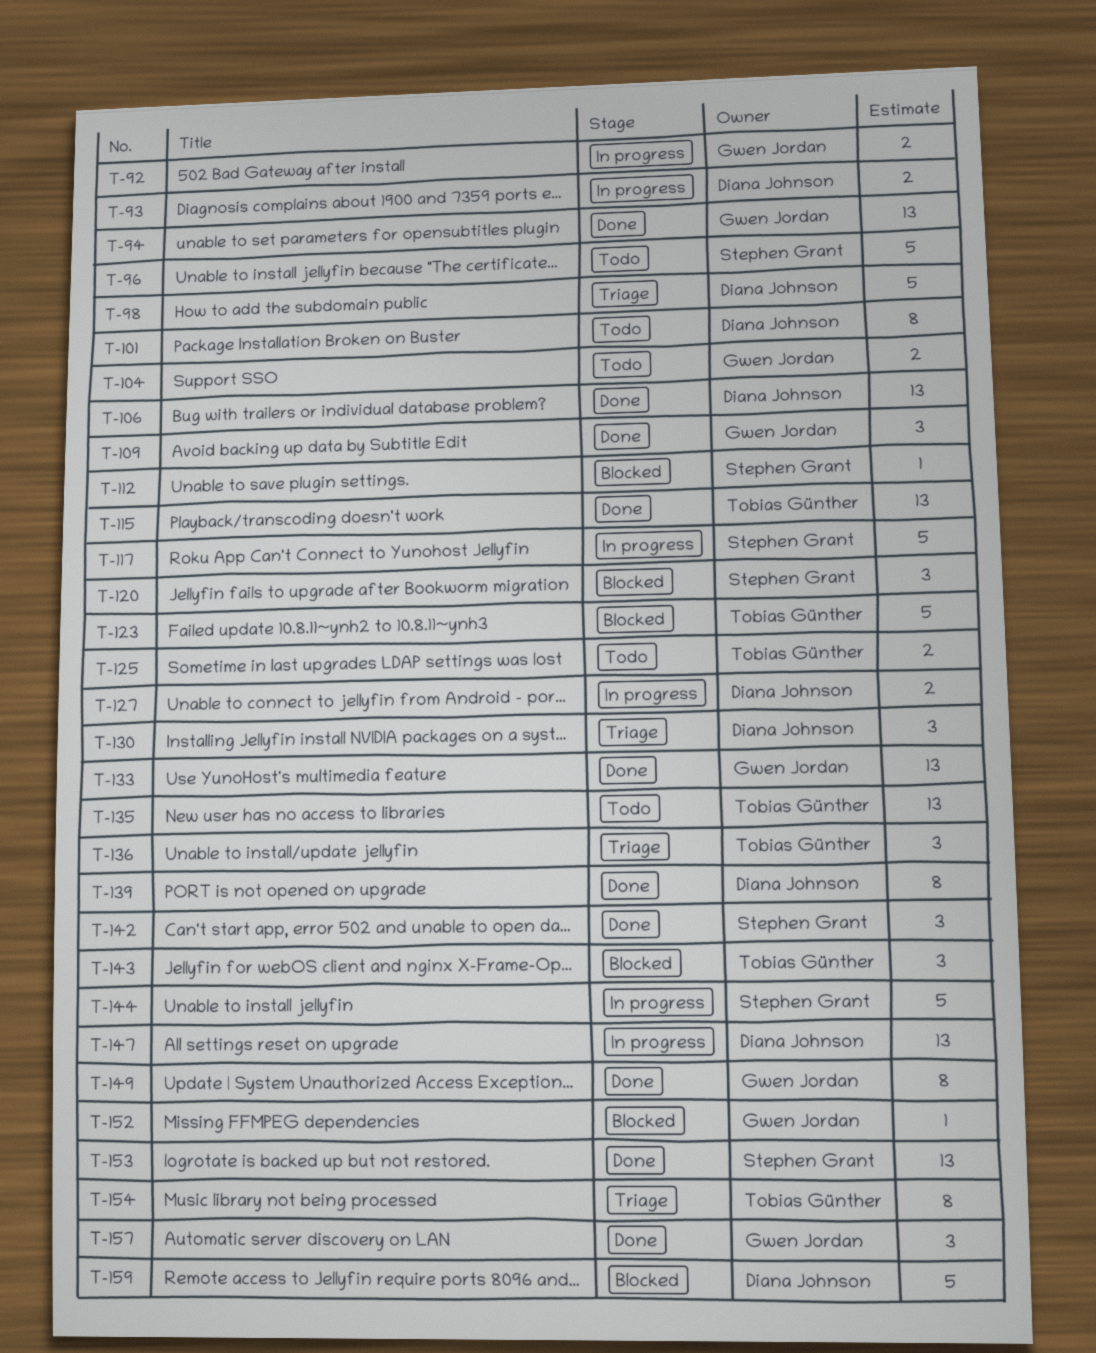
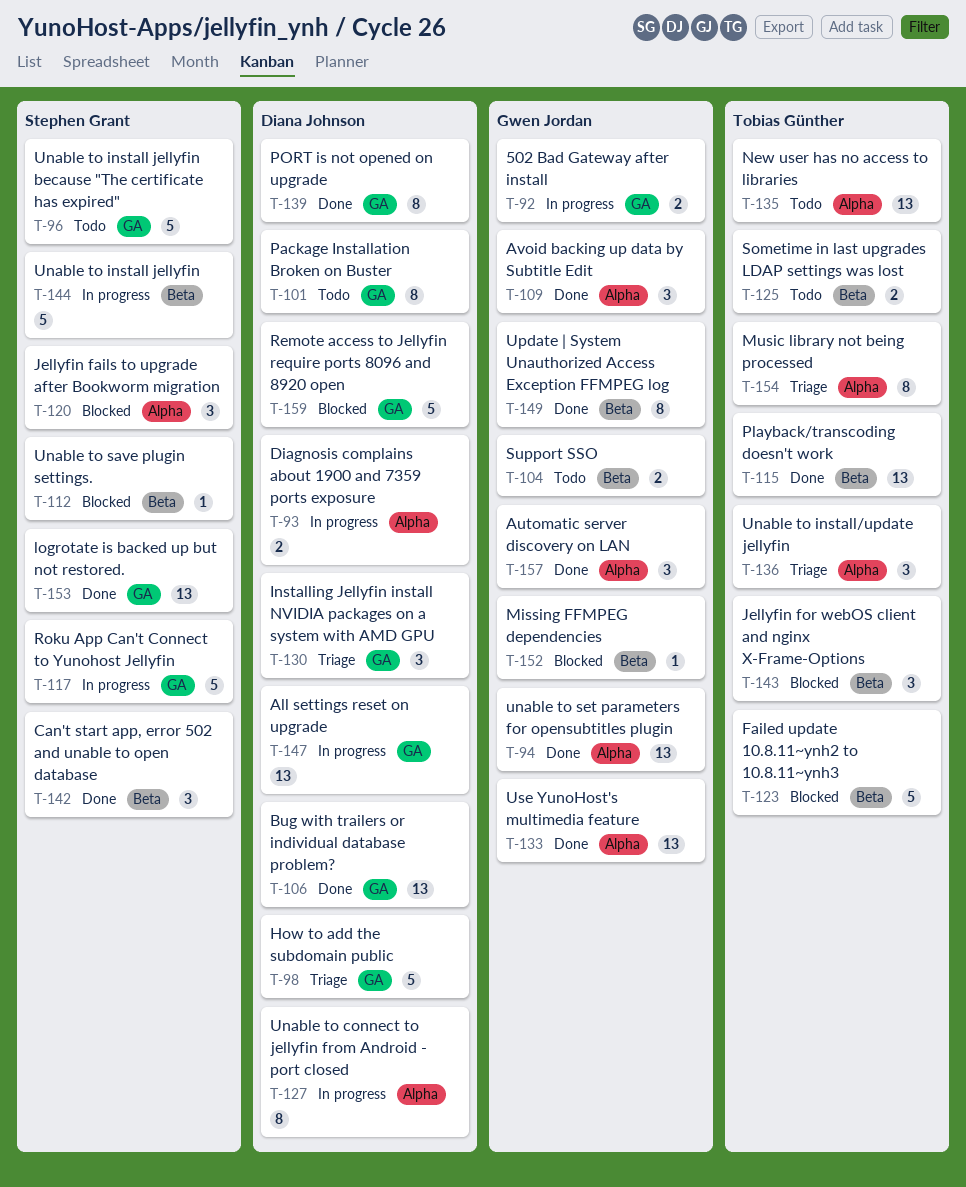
T-127, estimate: 2 -> 8

